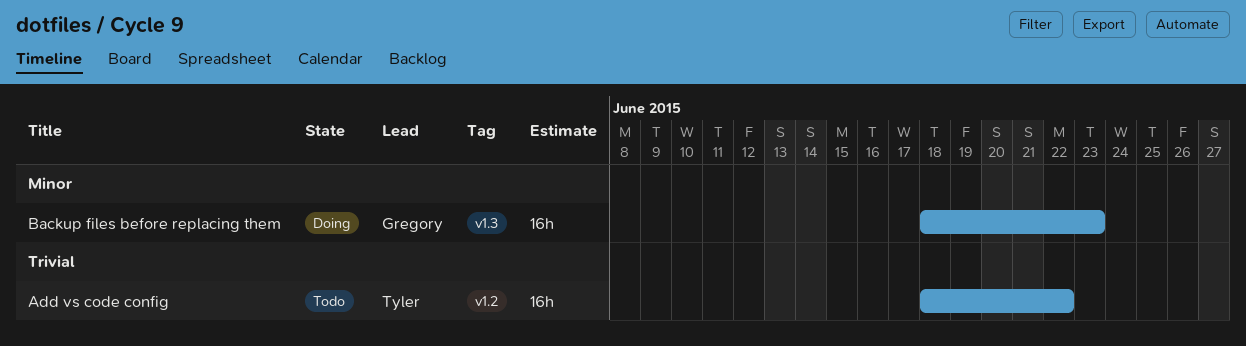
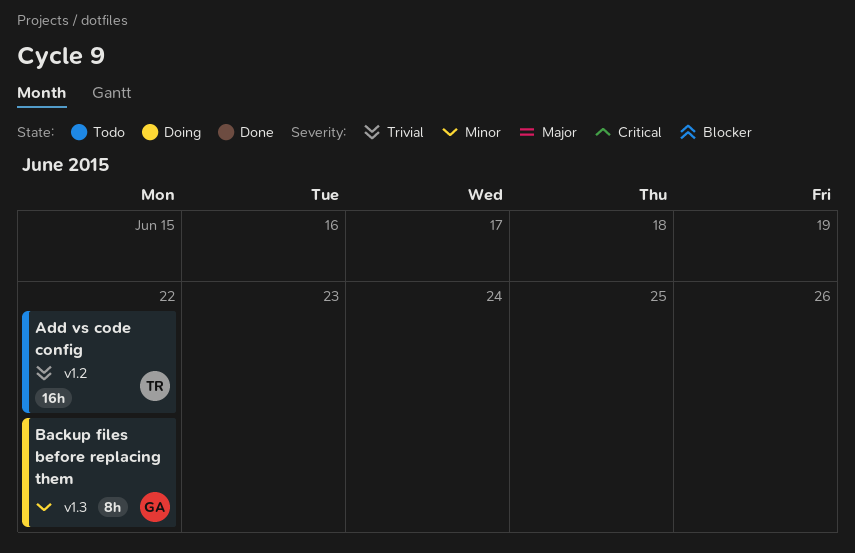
Backup files before replacing them, estimate: 16h -> 8h
Backup files before replacing them, due: Jun 23 -> Jun 22

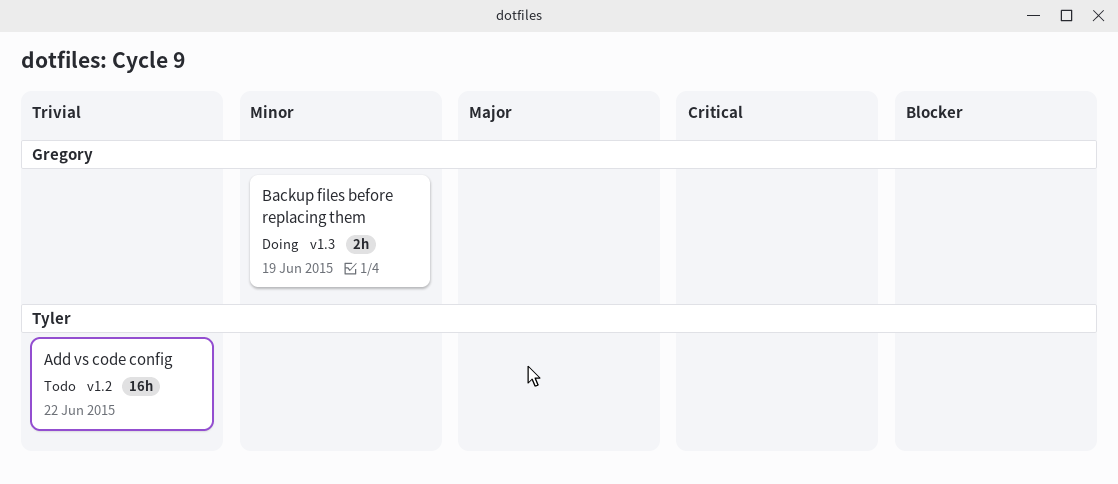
Backup files before replacing them, estimate: 8h -> 2h
Backup files before replacing them, due: Jun 22 -> Jun 19

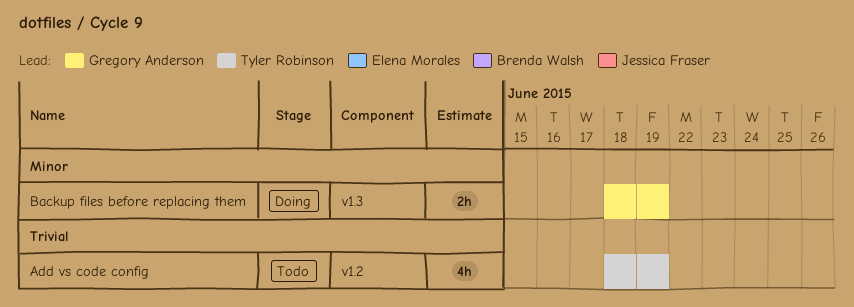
Add vs code config, estimate: 16h -> 4h
Add vs code config, due: Jun 22 -> Jun 19

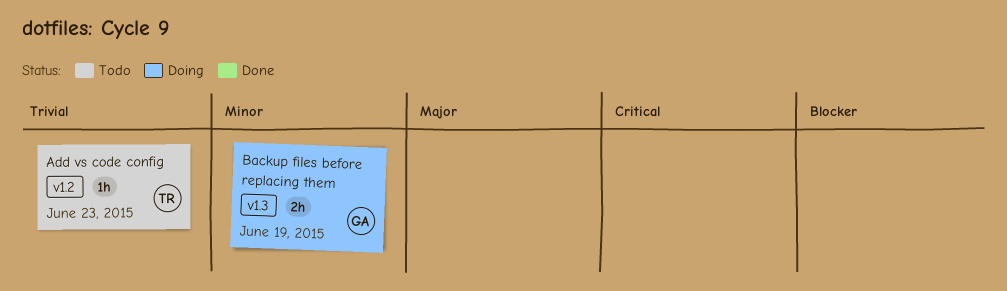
Add vs code config, estimate: 4h -> 1h
Add vs code config, due: Jun 19 -> Jun 23

